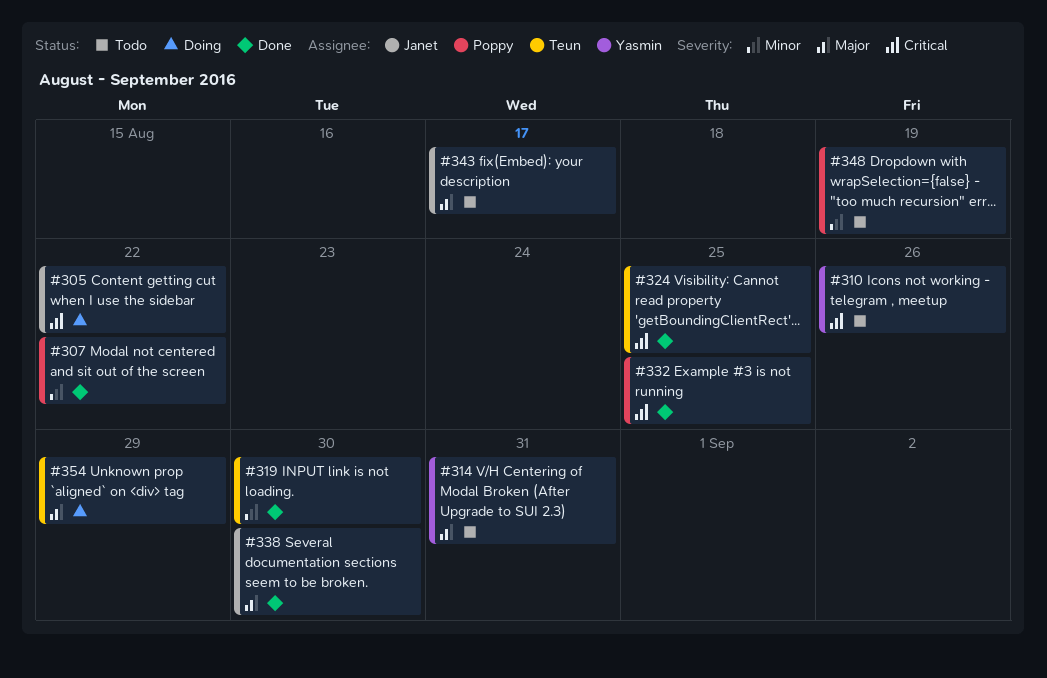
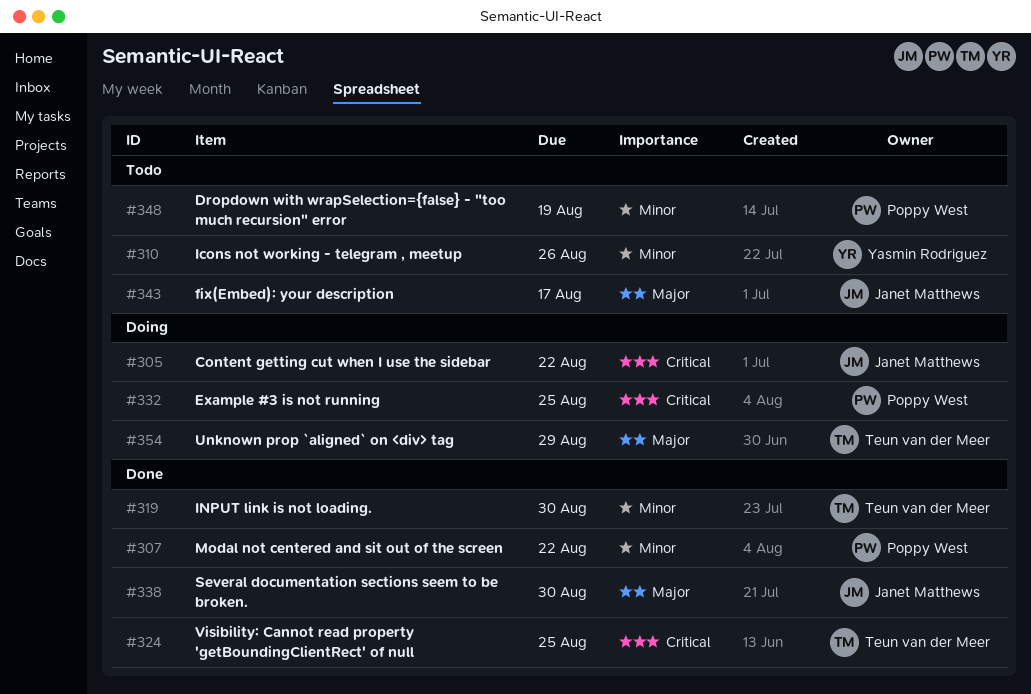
#310, priority: Critical -> Minor
#314: present -> none
#332, status: Done -> Doing

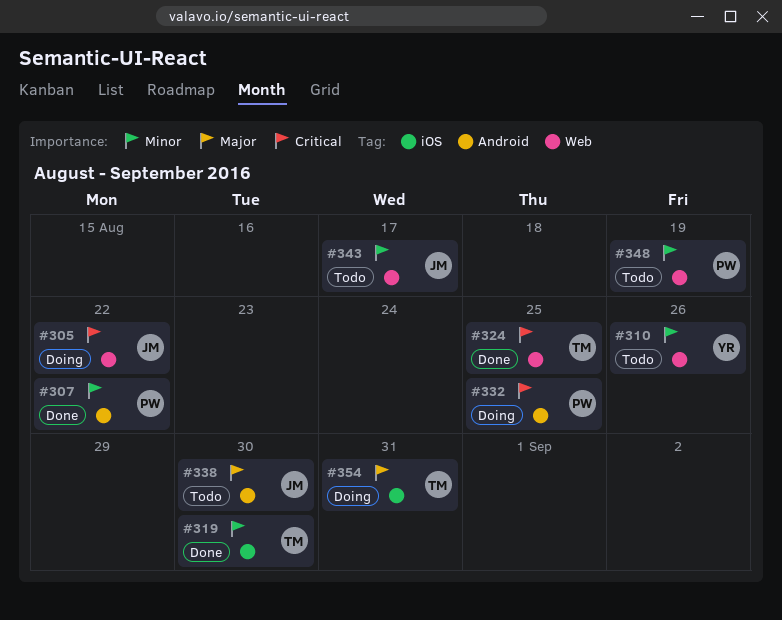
#338, status: Done -> Todo
#343, priority: Major -> Minor
#354, due: Aug 29 -> Aug 31

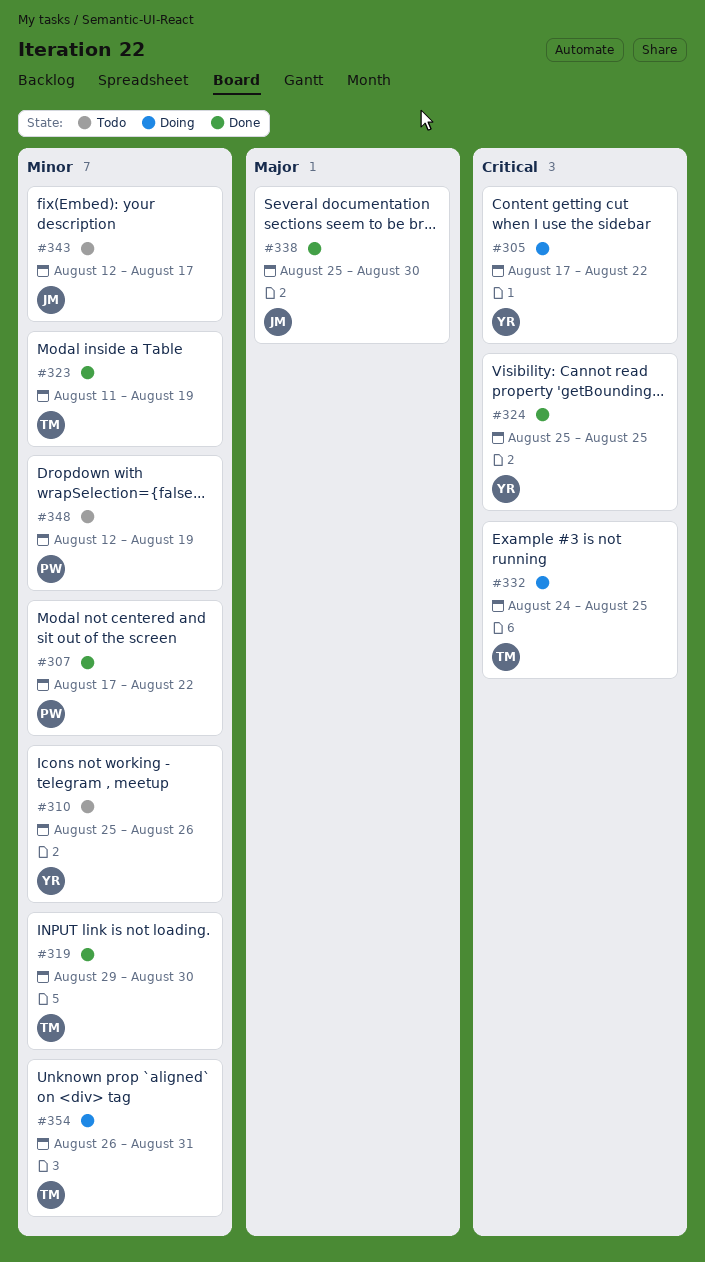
#305, owner: JM -> YR
#323: none -> present
#324, owner: TM -> YR
#332, owner: PW -> TM
#338, status: Todo -> Done
#354, priority: Major -> Minor

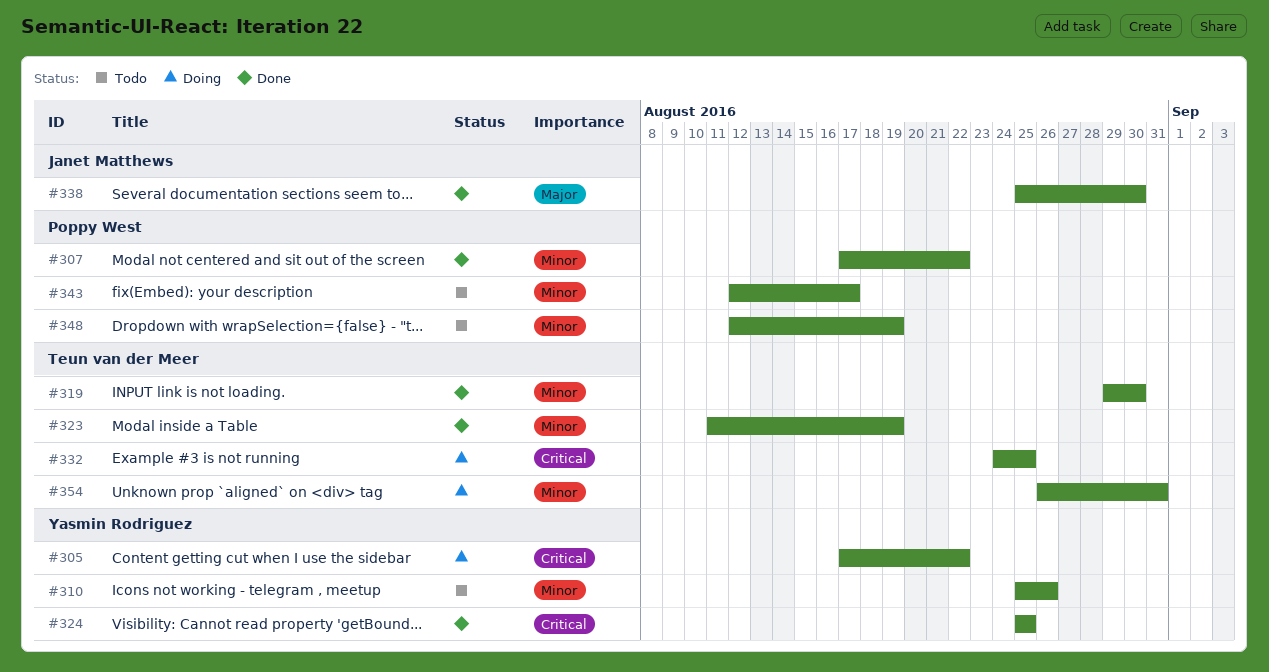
#343, owner: Janet Matthews -> Poppy West

